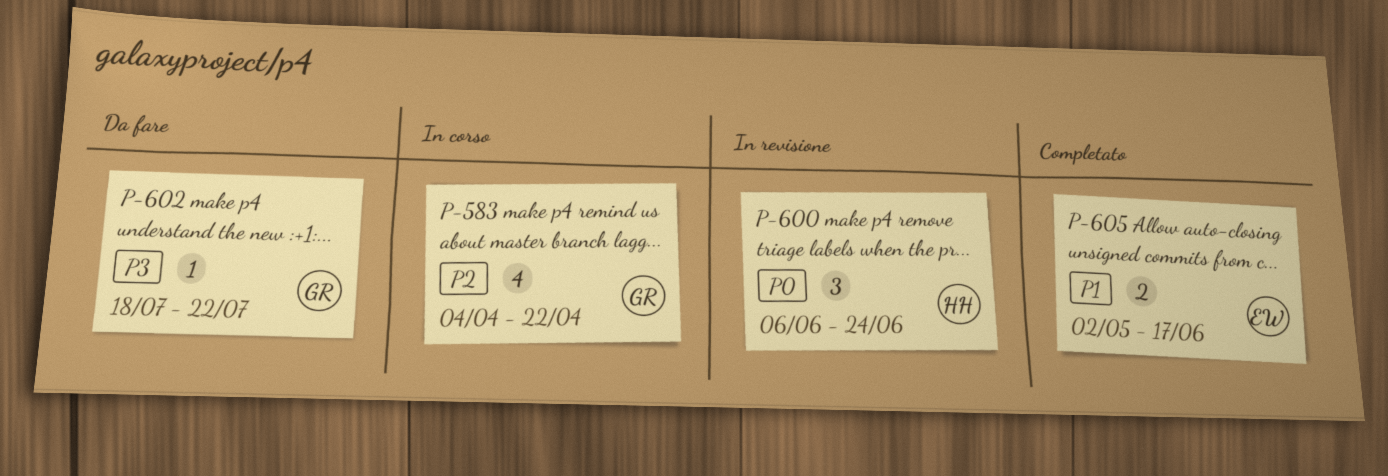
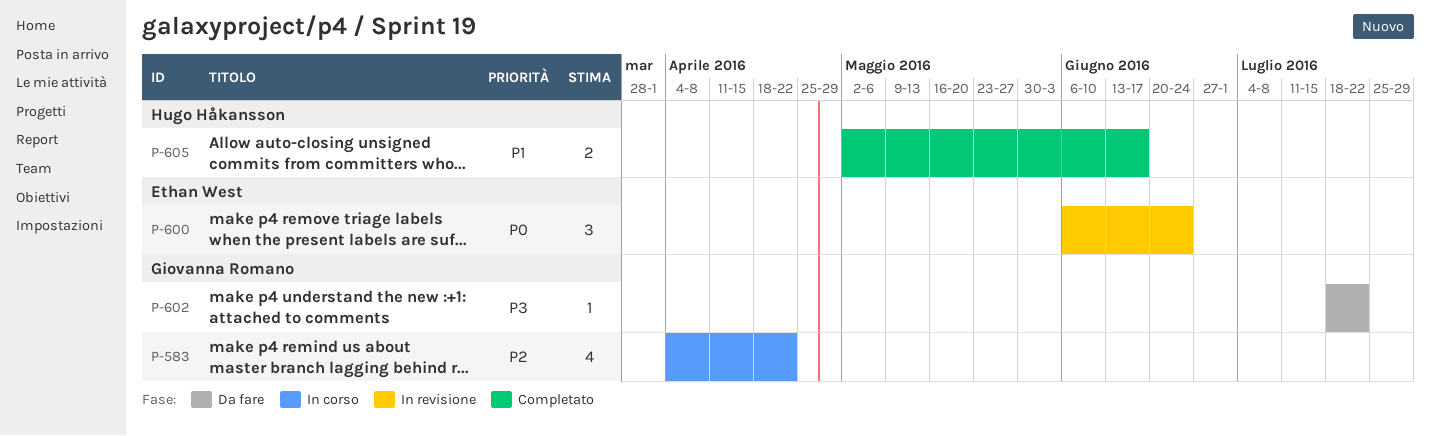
P-600, owner: Hugo Håkansson -> Ethan West
P-605, owner: Ethan West -> Hugo Håkansson

